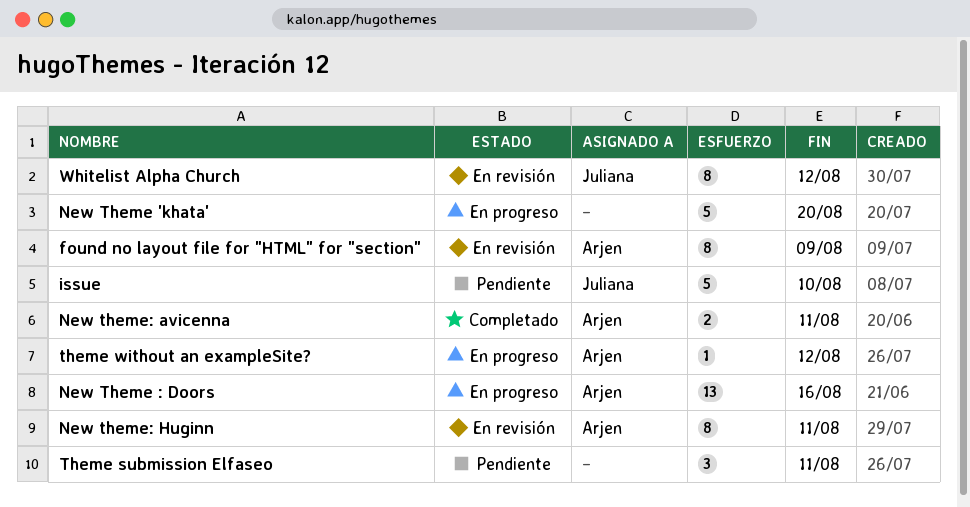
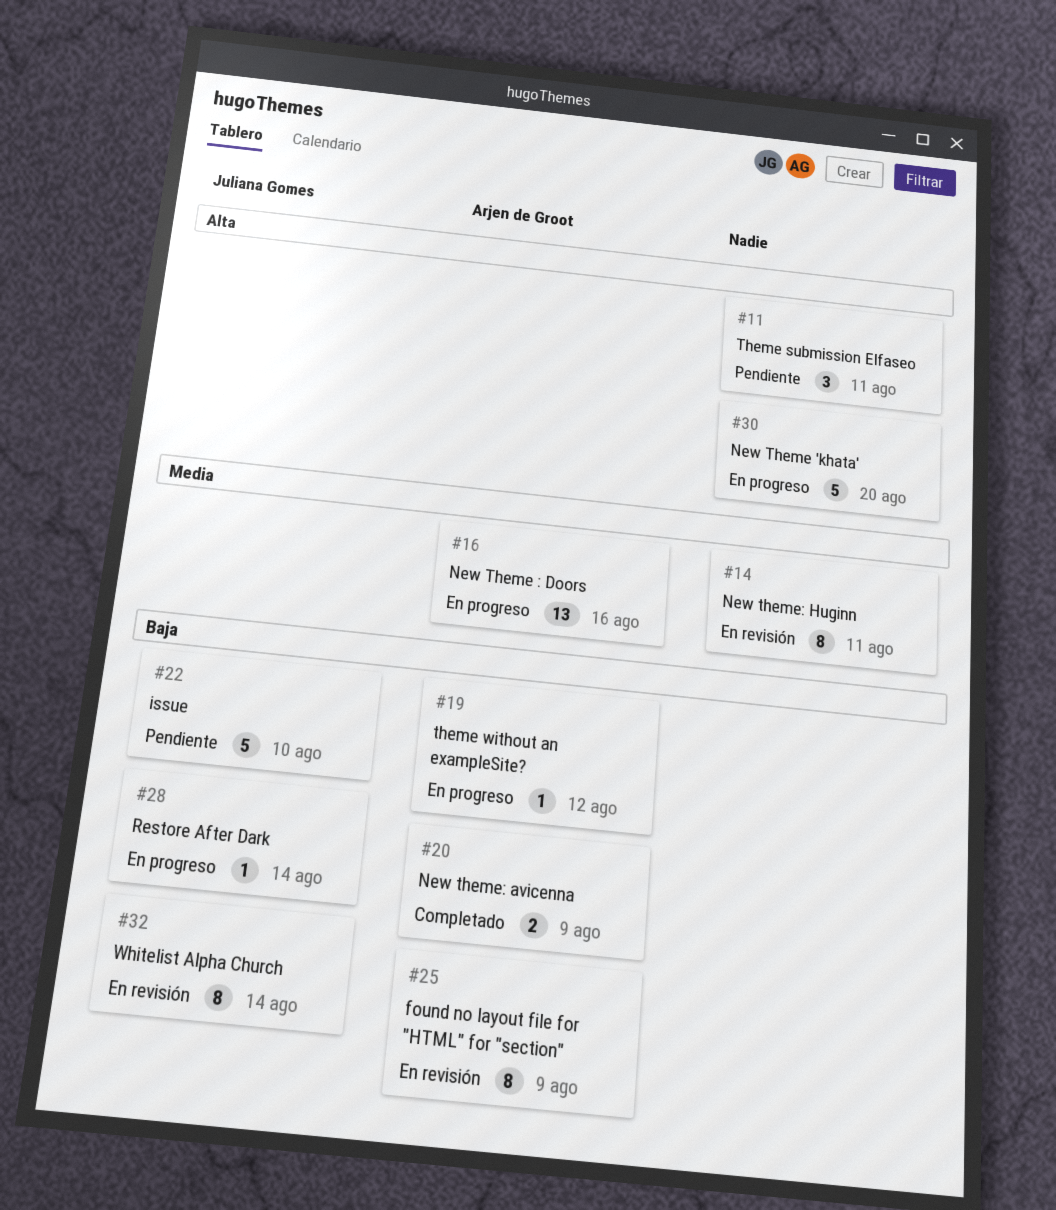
New theme: avicenna, due: Aug 11 -> Aug 9
New theme: Huginn, owner: Arjen de Groot -> none
Restore After Dark: none -> present
Whitelist Alpha Church, due: Aug 12 -> Aug 14

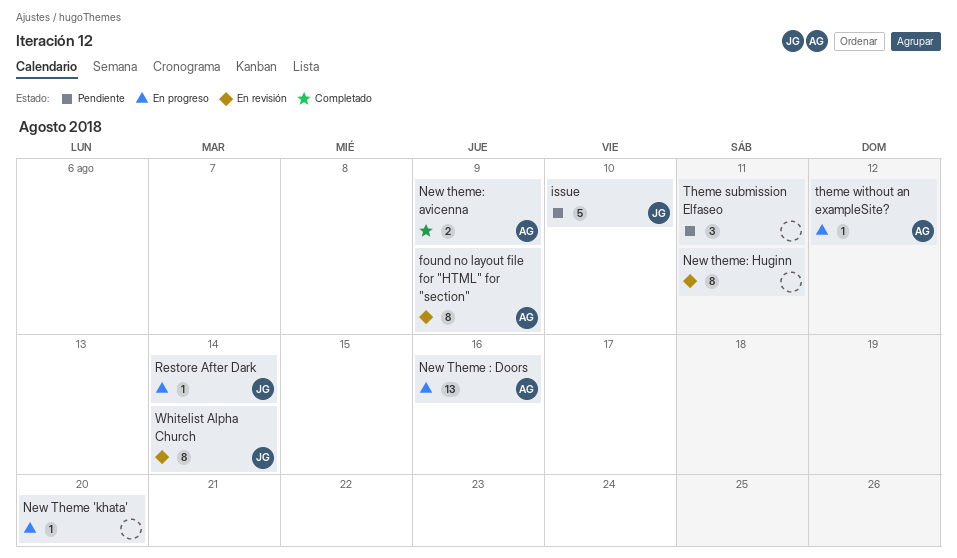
New Theme 'khata', estimate: 5 -> 1

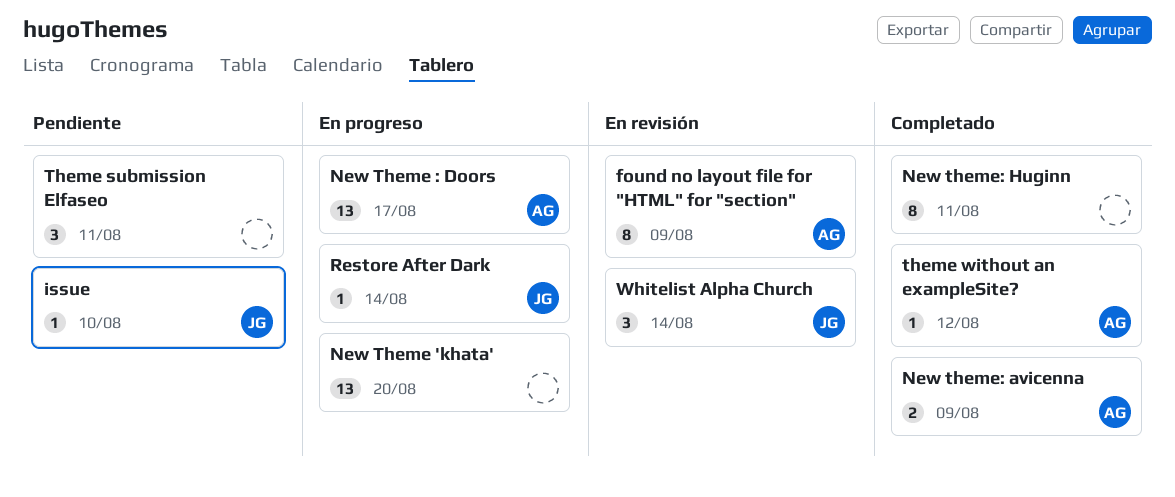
issue, estimate: 5 -> 1
New Theme 'khata', estimate: 1 -> 13
New Theme : Doors, due: Aug 16 -> Aug 17
New theme: Huginn, status: En revisión -> Completado
theme without an exampleSite?, status: En progreso -> Completado
Whitelist Alpha Church, estimate: 8 -> 3

